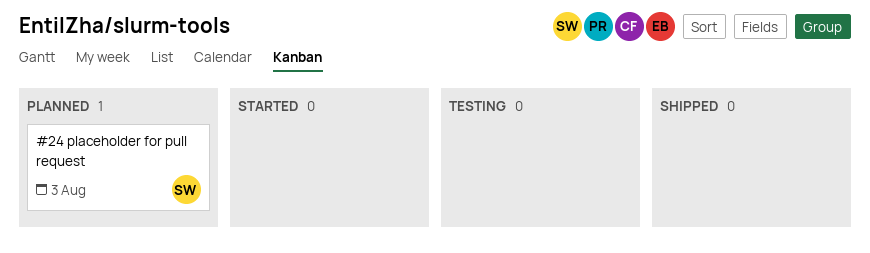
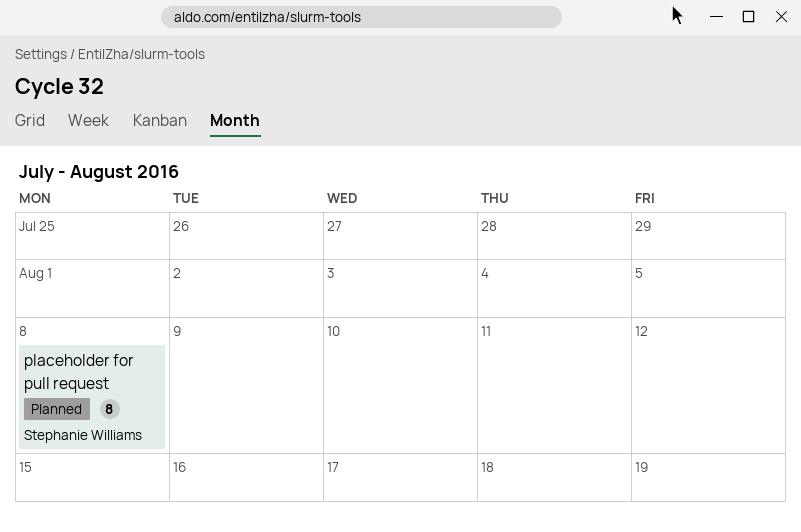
placeholder for pull request, due: Aug 3 -> Aug 8

